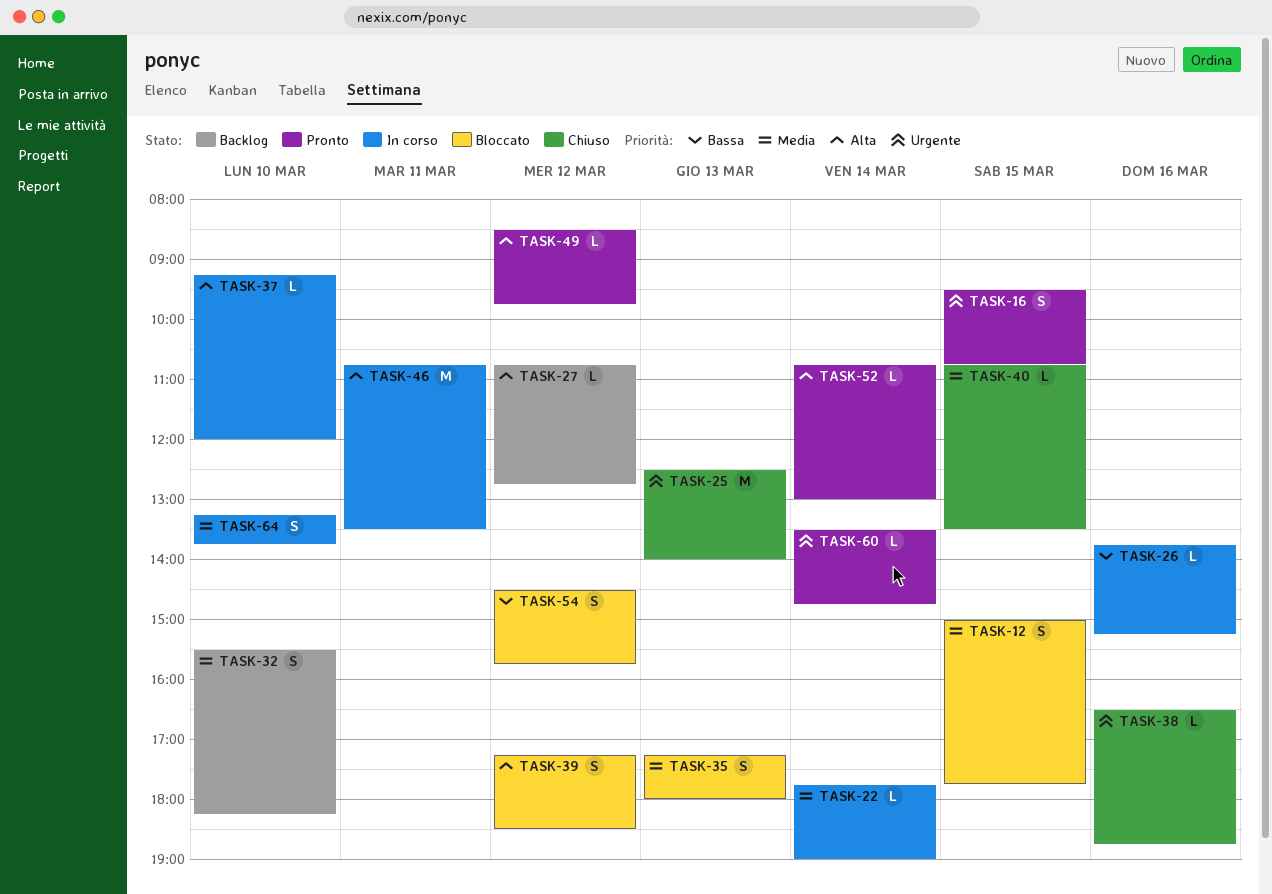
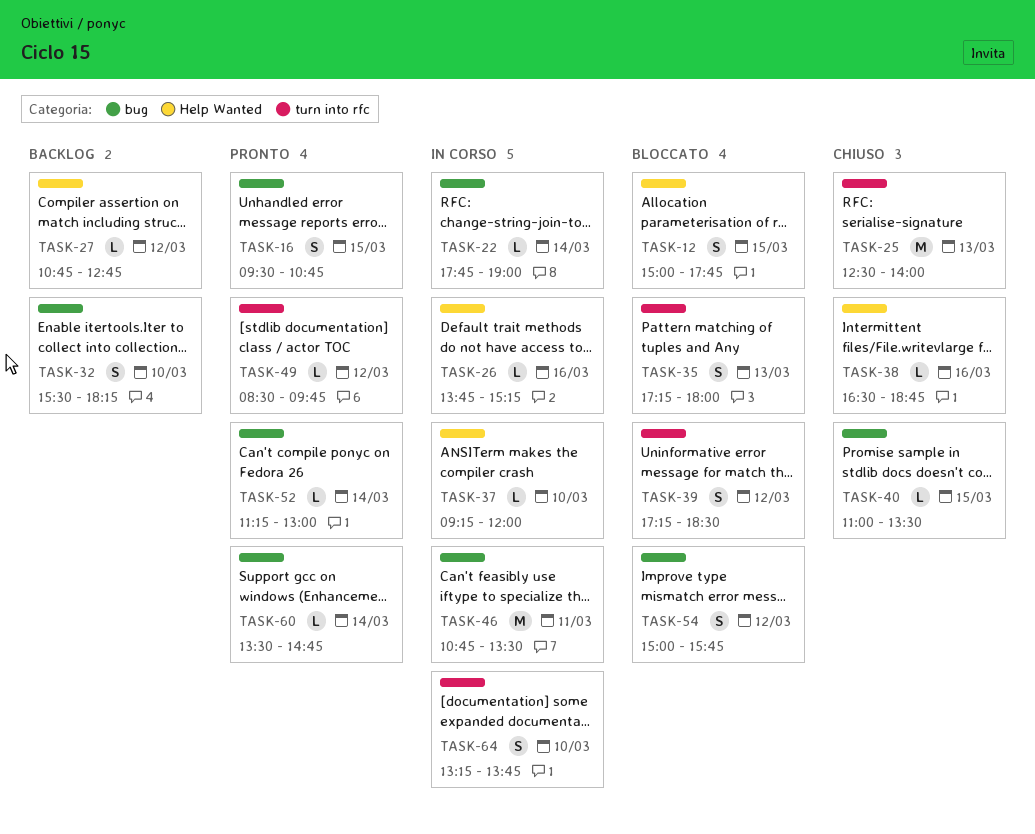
TASK-40, begins: 10:45 -> 11:00
TASK-52, begins: 10:45 -> 11:15
TASK-54, begins: 14:30 -> 15:00

